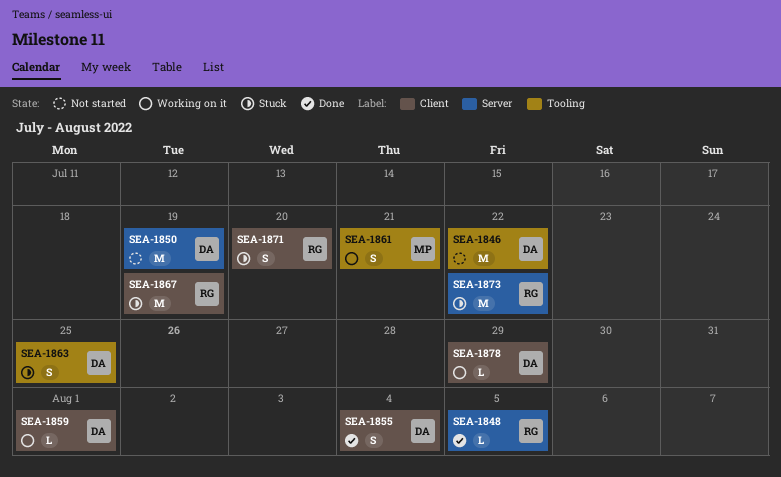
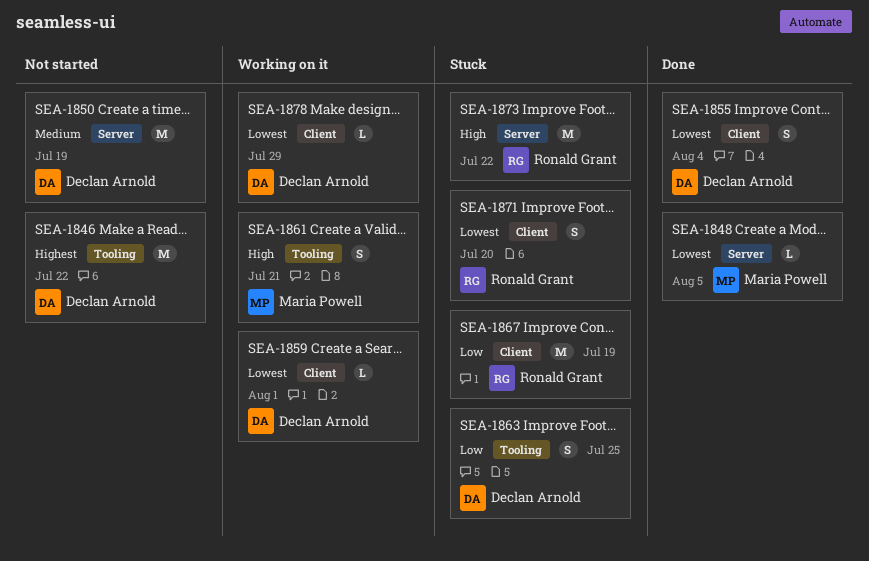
SEA-1848, owner: Ronald Grant -> Maria Powell

